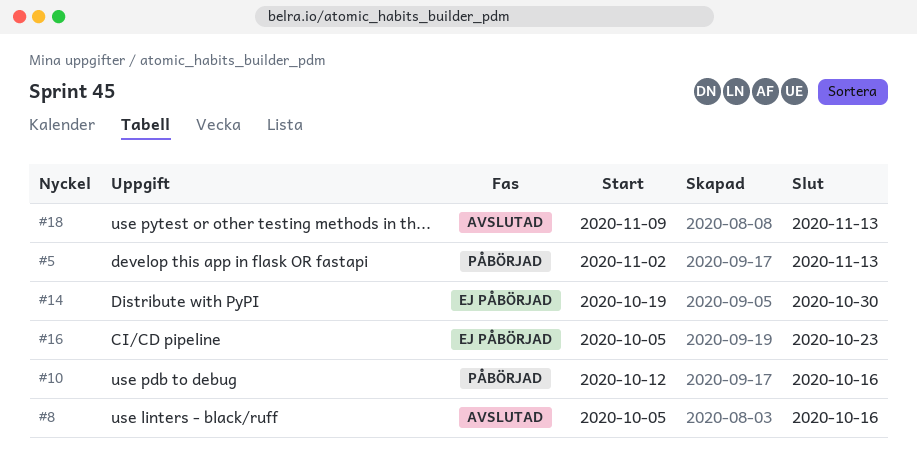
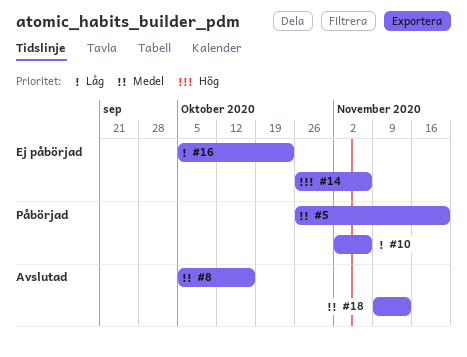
#5, start: Nov 2 -> Oct 26
#5, due: Nov 13 -> Nov 20
#10, start: Oct 12 -> Nov 2
#10, due: Oct 16 -> Nov 6
#14, start: Oct 19 -> Oct 26
#14, due: Oct 30 -> Nov 6

